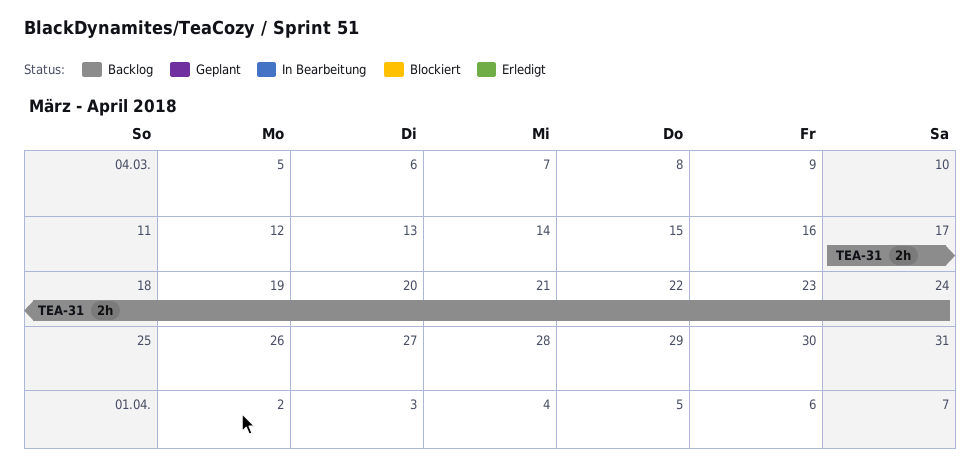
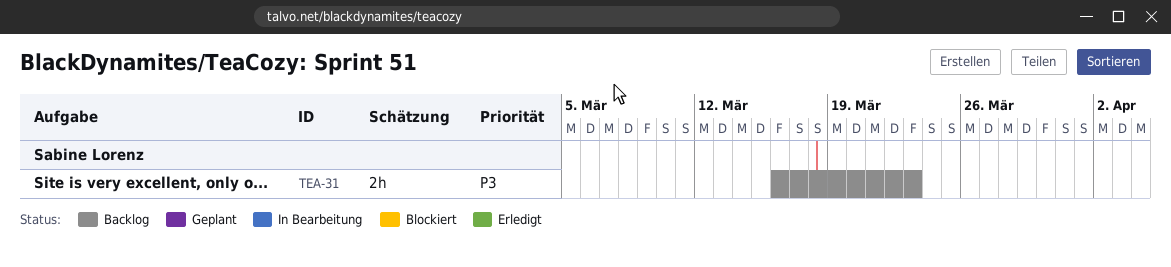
TEA-31, start: Mar 17 -> Mar 16
TEA-31, due: Mar 24 -> Mar 23

